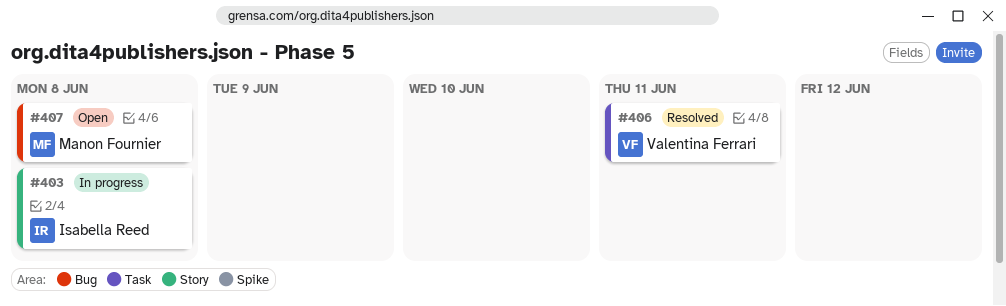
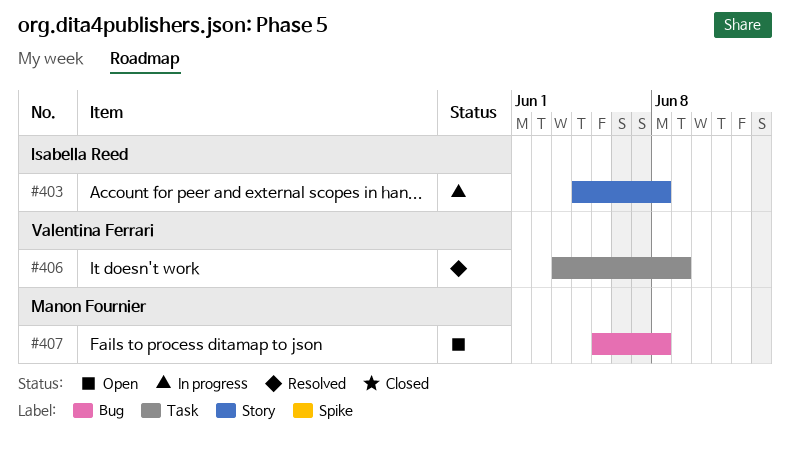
#406, due: Jun 11 -> Jun 9

